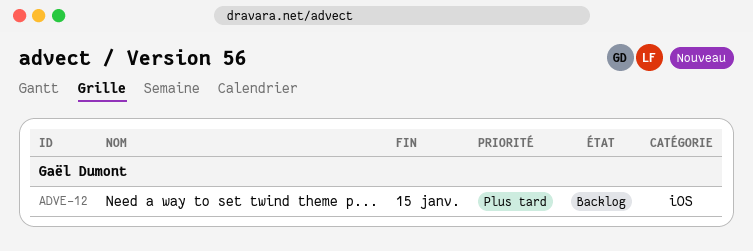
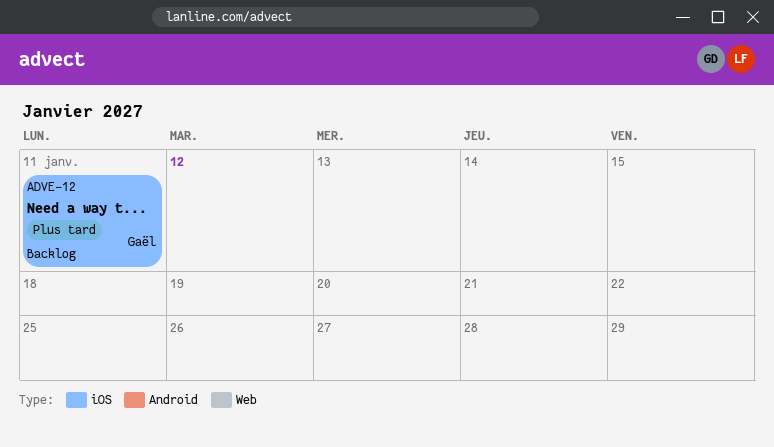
ADVE-12, due: Jan 15 -> Jan 11

